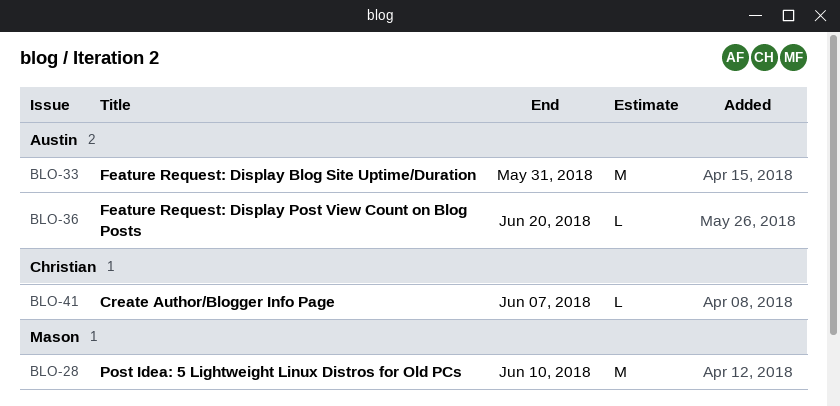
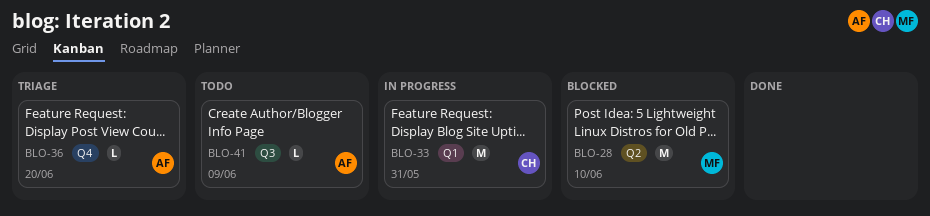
BLO-33, owner: Austin -> Christian
BLO-41, owner: Christian -> Austin
BLO-41, due: Jun 7 -> Jun 9

